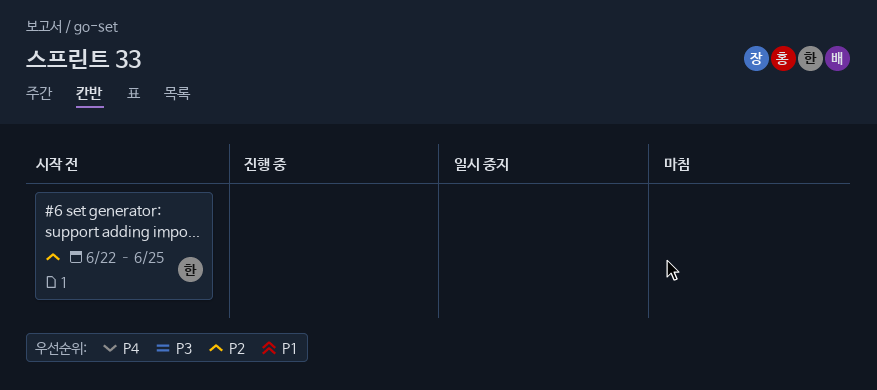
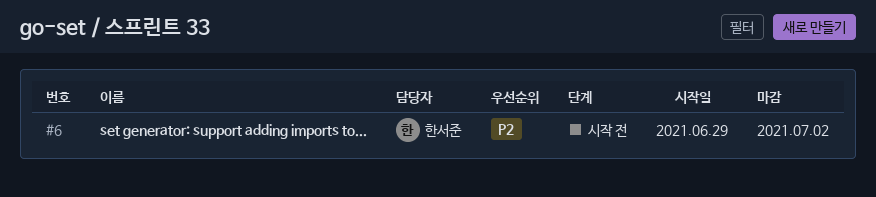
#6, start: Jun 22 -> Jun 29
#6, due: Jun 25 -> Jul 2

